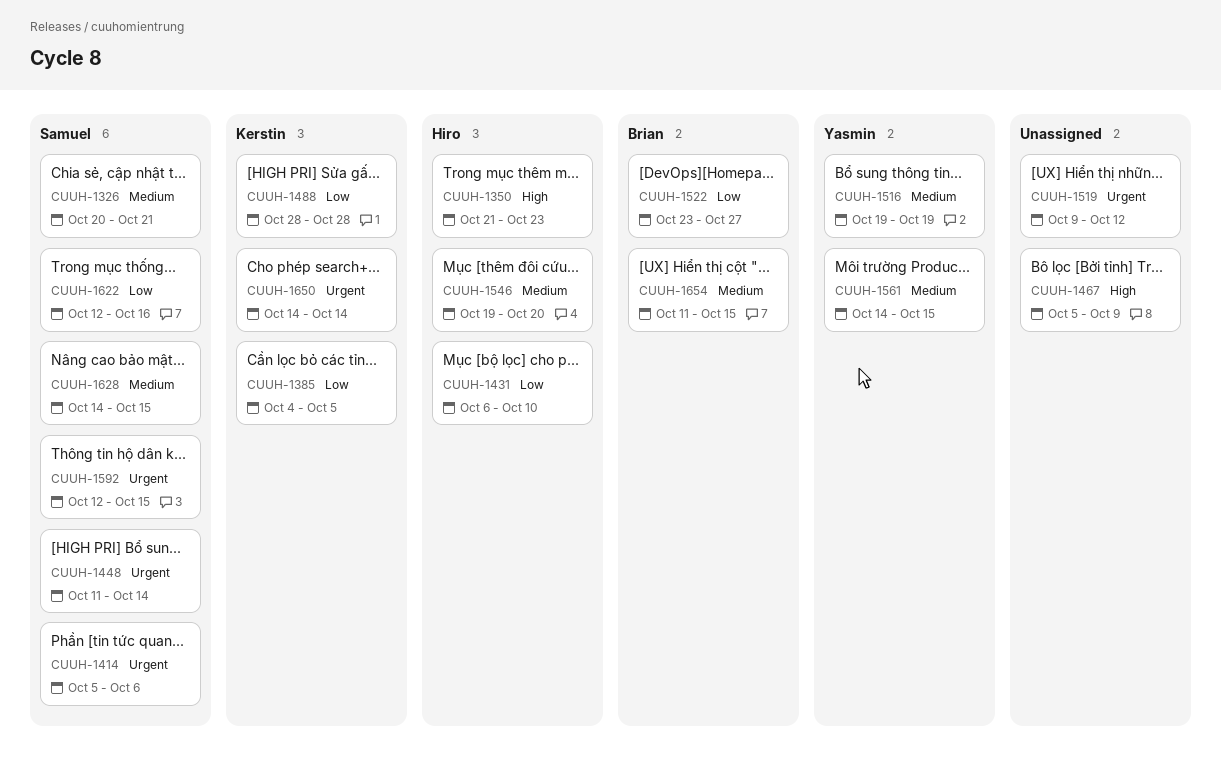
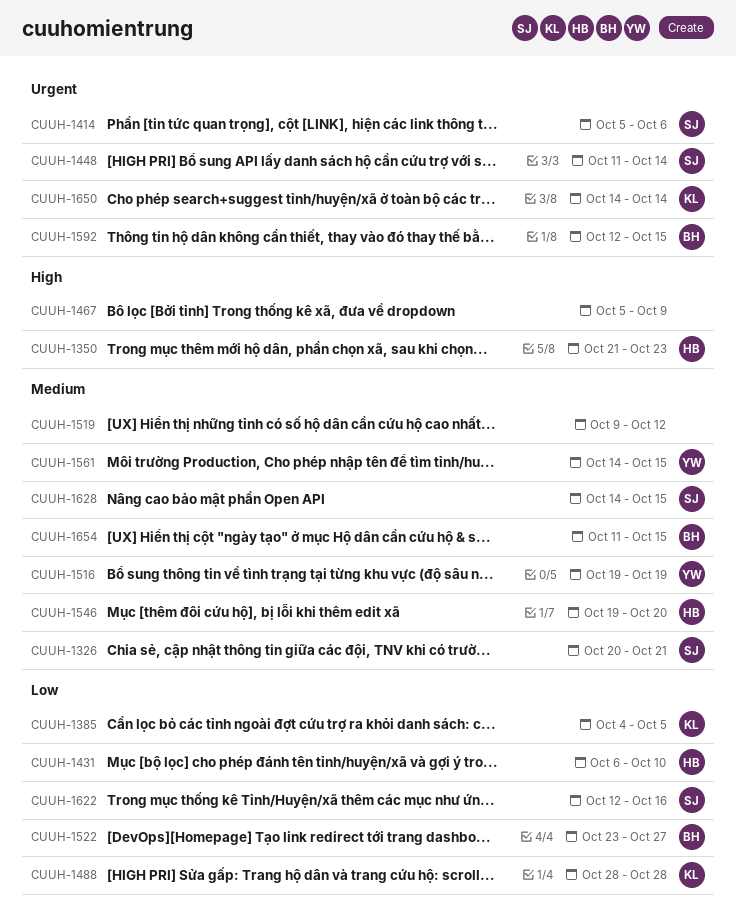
CUUH-1519, priority: Urgent -> Medium
CUUH-1592, owner: Samuel -> Brian

